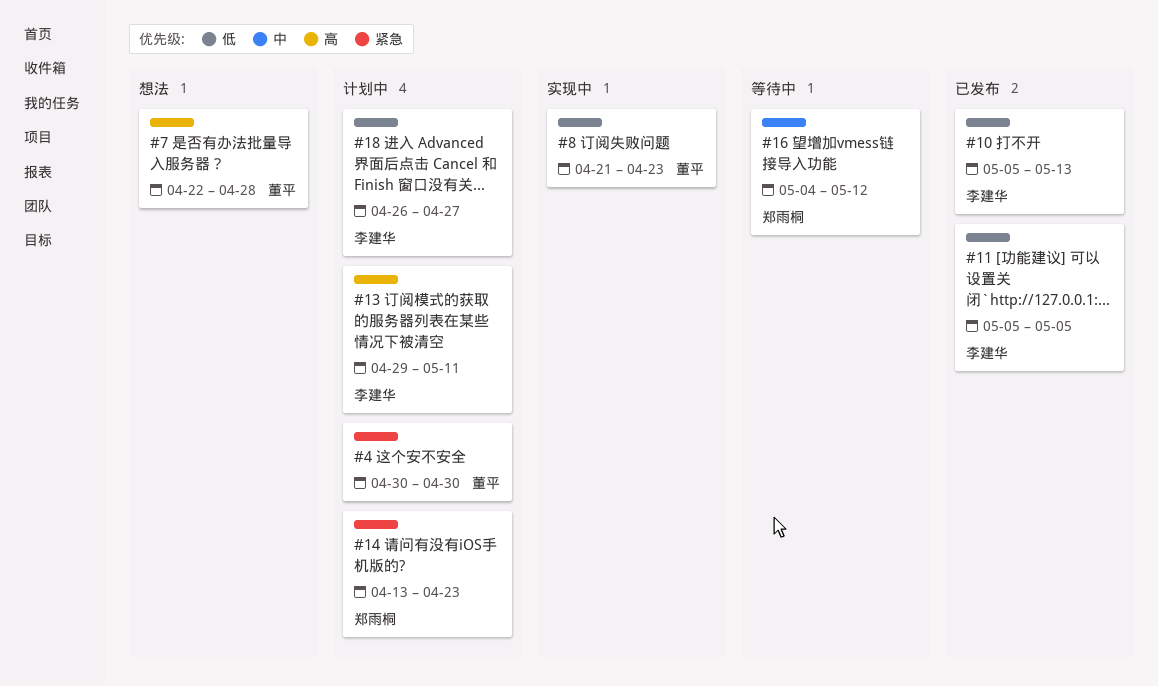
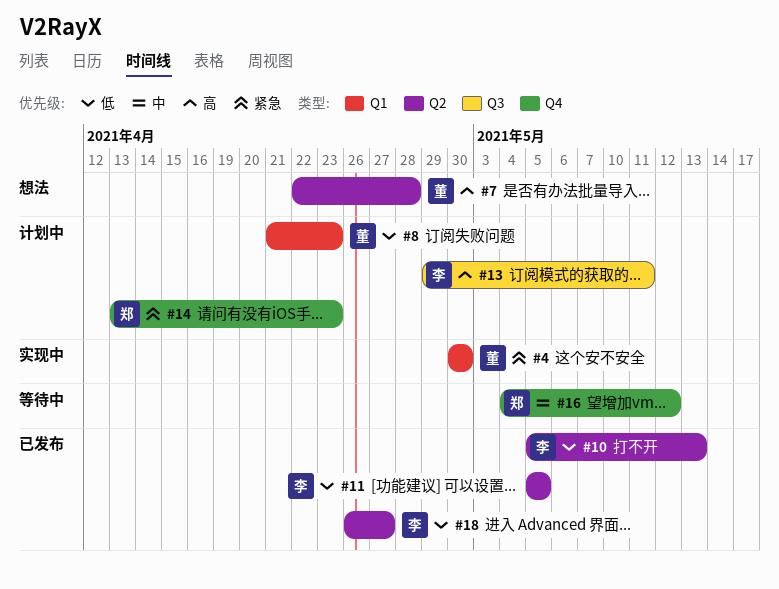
#4, status: 计划中 -> 实现中
#8, status: 实现中 -> 计划中
#18, status: 计划中 -> 已发布

